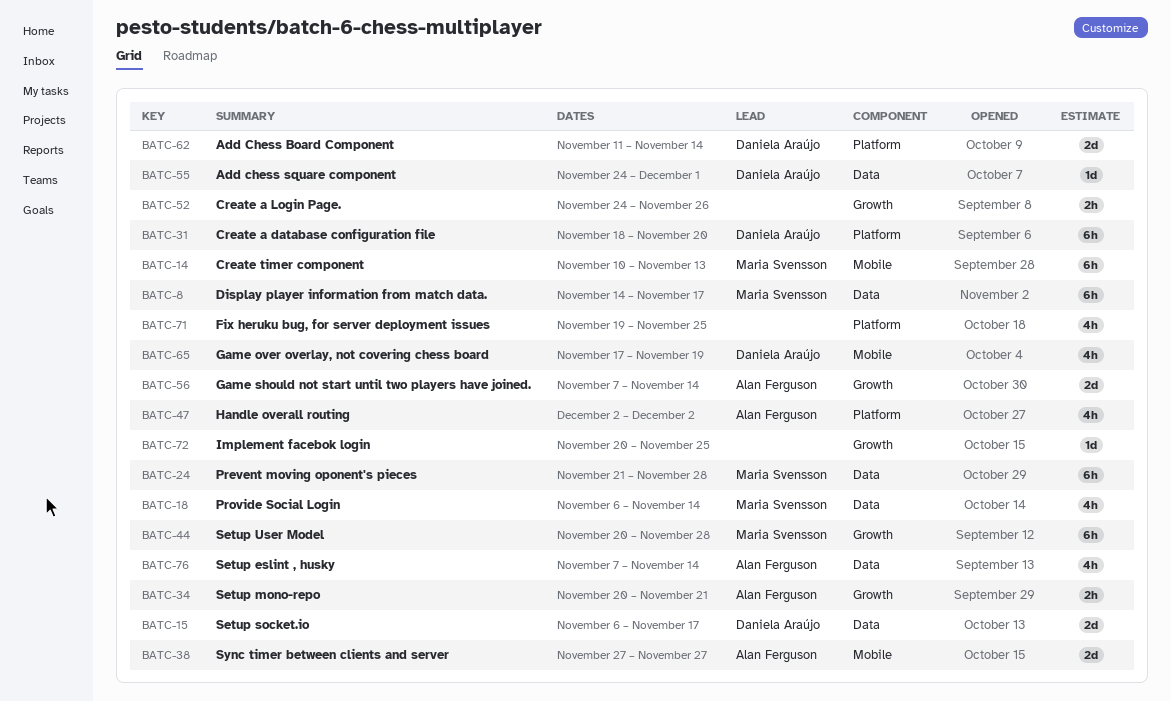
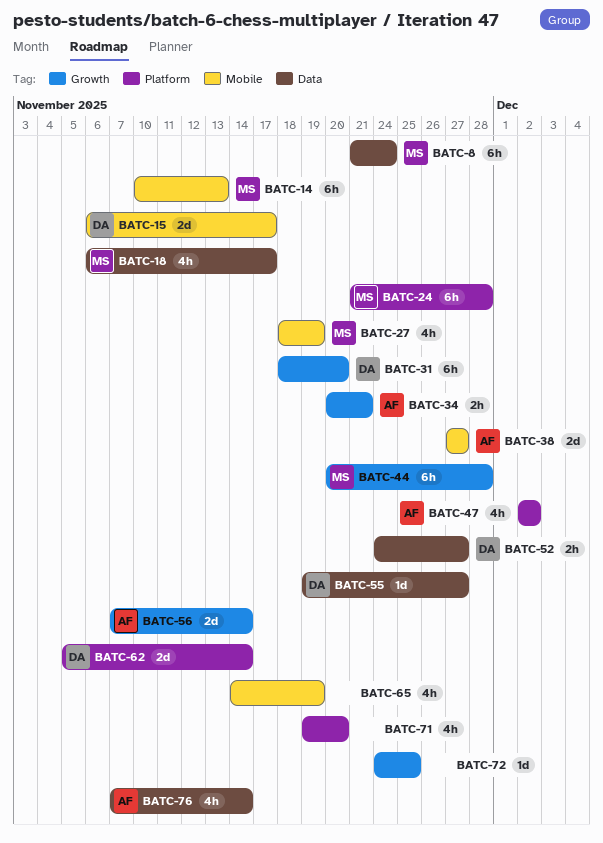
BATC-8, start: Nov 14 -> Nov 21
BATC-8, due: Nov 17 -> Nov 24
BATC-15, label: Data -> Mobile
BATC-18, due: Nov 14 -> Nov 17
BATC-24, label: Data -> Platform
BATC-27: none -> present
BATC-31, label: Platform -> Growth
BATC-52, owner: none -> Daniela Araújo
BATC-52, label: Growth -> Data
BATC-52, due: Nov 26 -> Nov 27
BATC-55, start: Nov 24 -> Nov 19
BATC-55, due: Dec 1 -> Nov 27
BATC-62, start: Nov 11 -> Nov 5
BATC-65, owner: Daniela Araújo -> none
BATC-65, start: Nov 17 -> Nov 14
BATC-71, due: Nov 25 -> Nov 20
BATC-72, start: Nov 20 -> Nov 24

